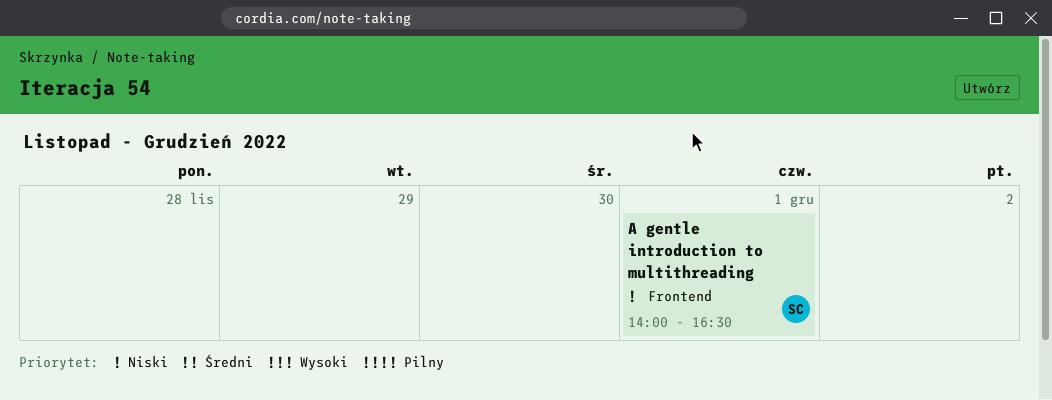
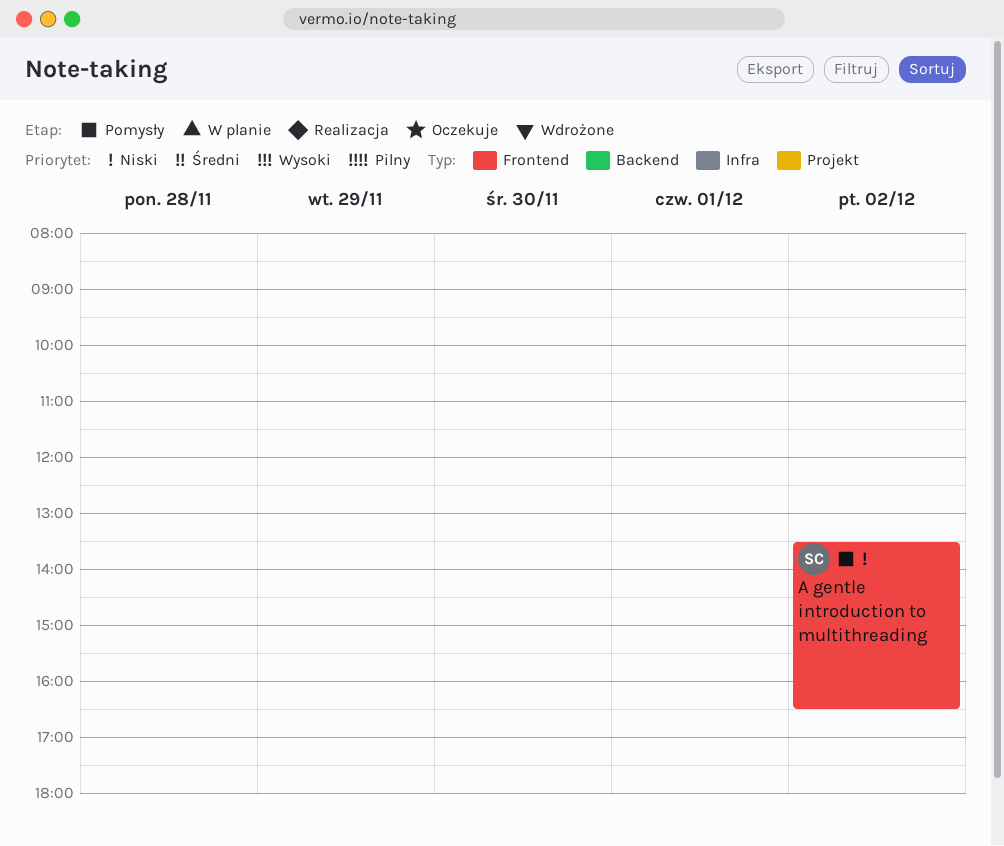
A gentle introduction to multithreading, day: Dec 1 -> Dec 2
A gentle introduction to multithreading, begins: 14:00 -> 13:30

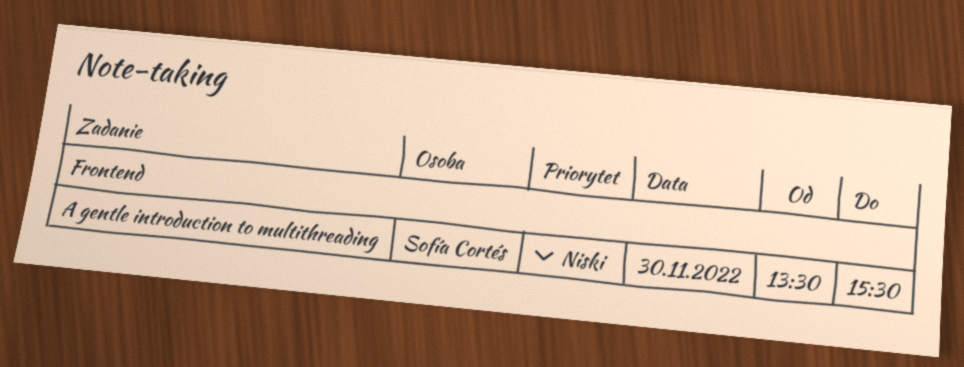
A gentle introduction to multithreading, day: Dec 2 -> Nov 30
A gentle introduction to multithreading, ends: 16:30 -> 15:30

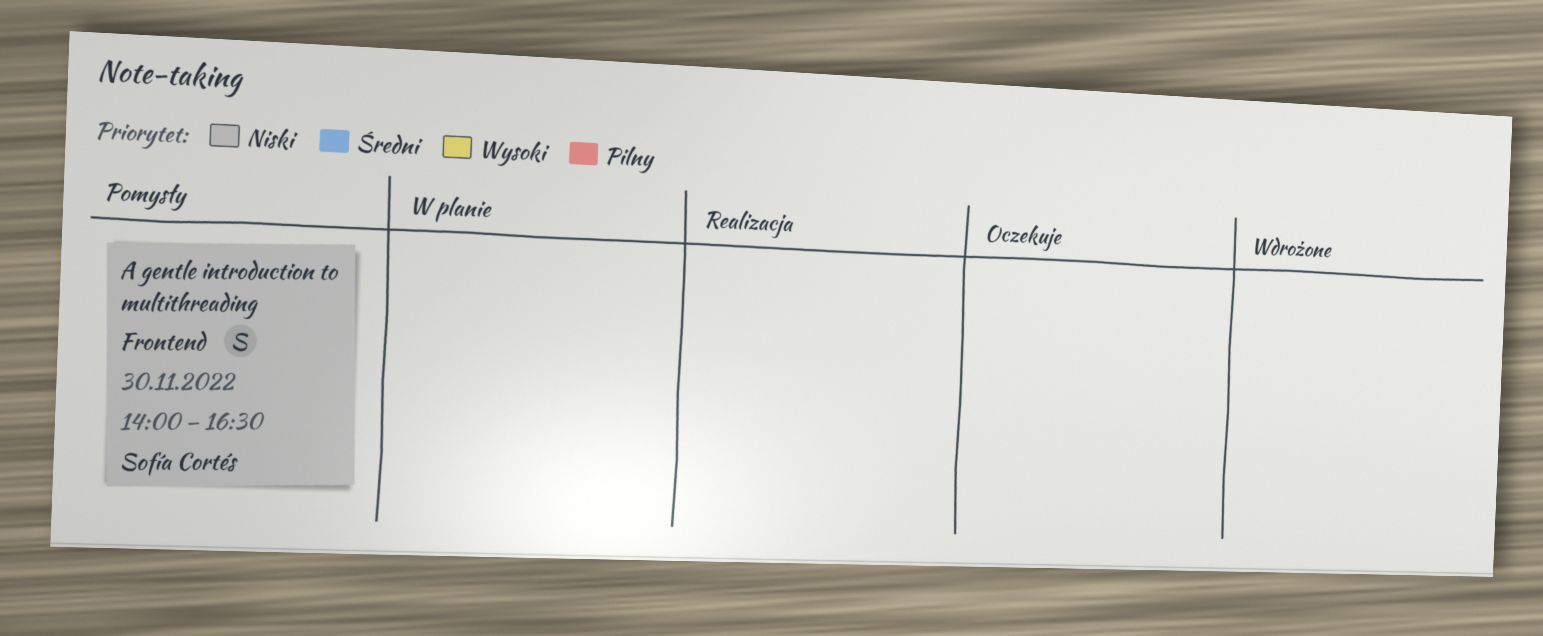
A gentle introduction to multithreading, begins: 13:30 -> 14:00
A gentle introduction to multithreading, ends: 15:30 -> 16:30

